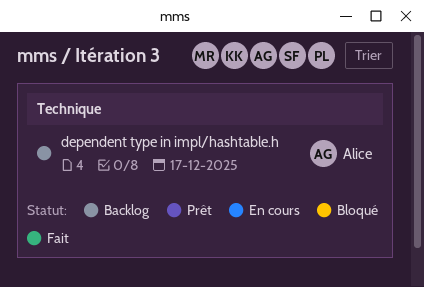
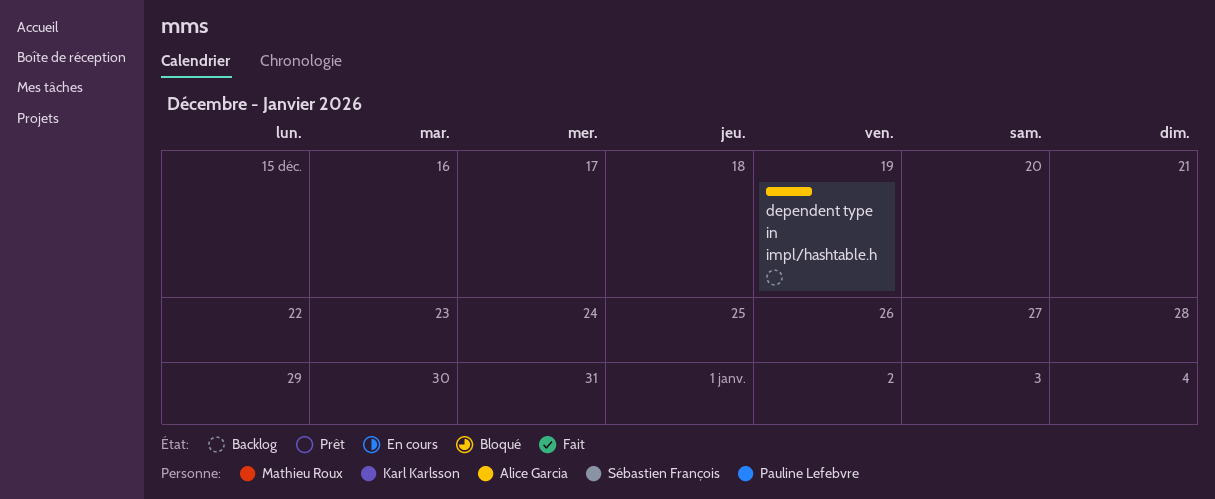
dependent type in impl/hashtable.h, due: Dec 17 -> Dec 19

